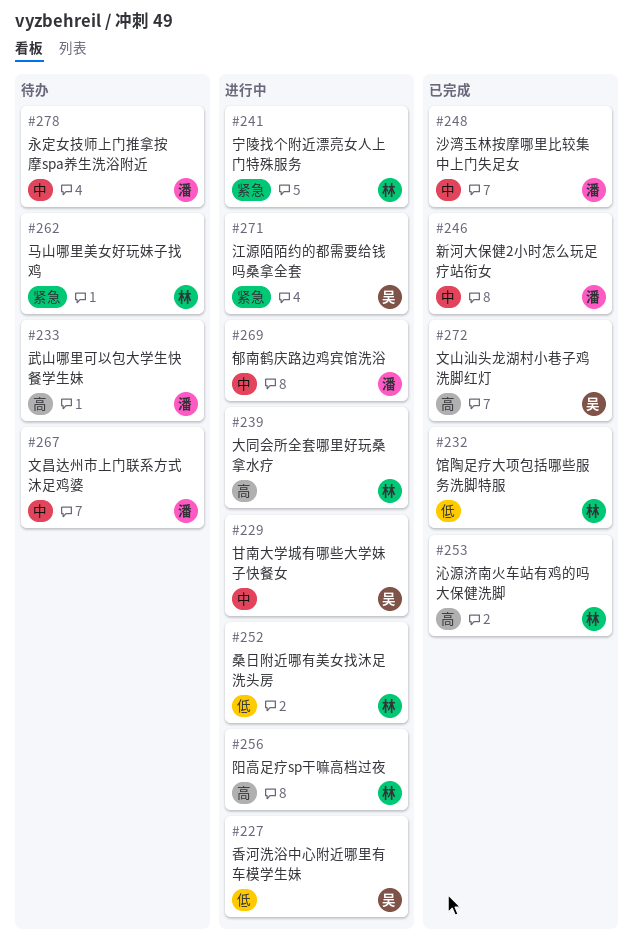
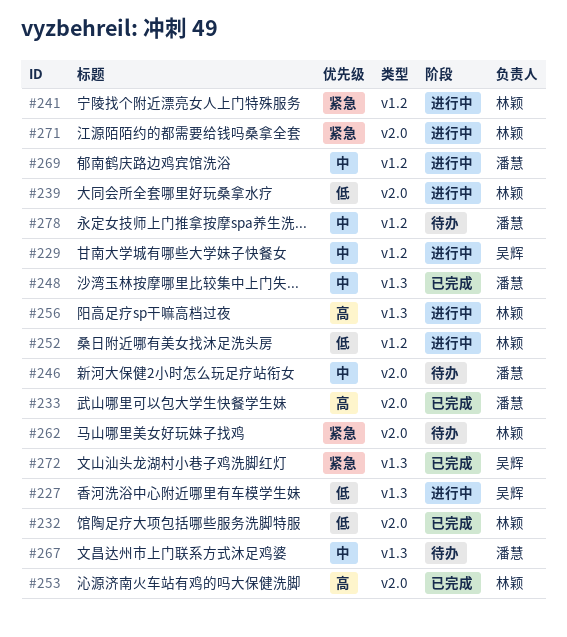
#233, status: 待办 -> 已完成
#239, priority: 高 -> 低
#246, status: 已完成 -> 待办
#271, owner: 吴辉 -> 林颖
#272, priority: 高 -> 紧急

